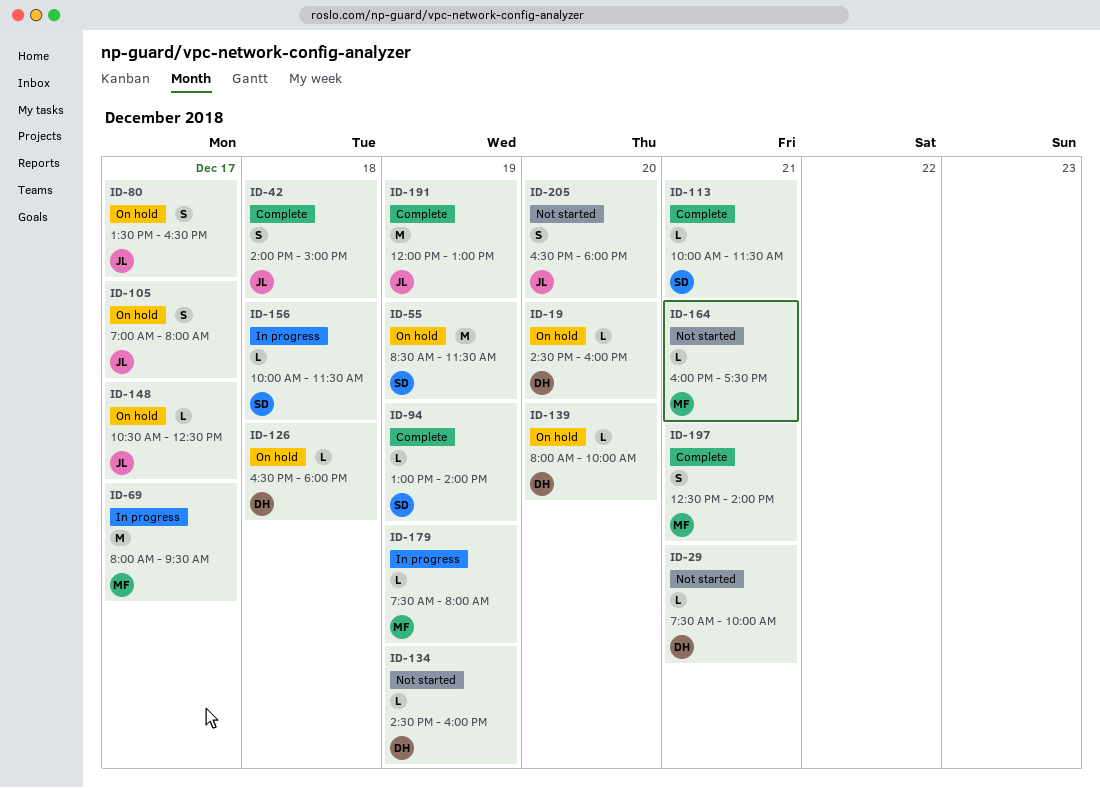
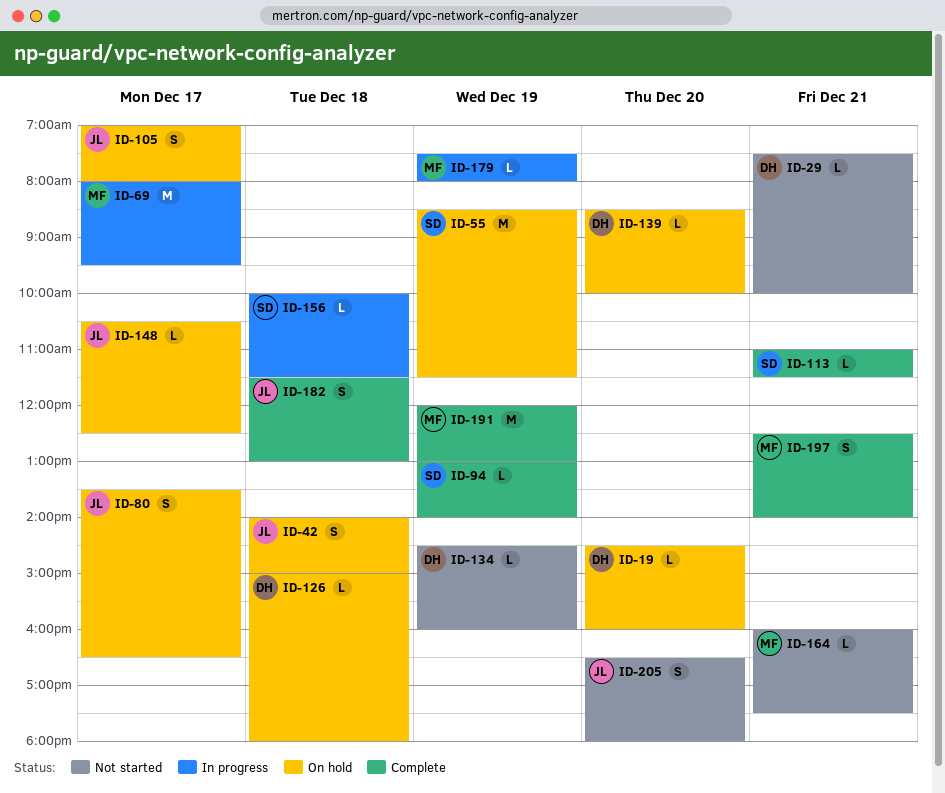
ID-42, status: Complete -> On hold
ID-113, begins: 10:00 -> 11:00
ID-126, begins: 16:30 -> 15:00
ID-139, begins: 08:00 -> 08:30
ID-182: none -> present
ID-191, owner: JL -> MF

